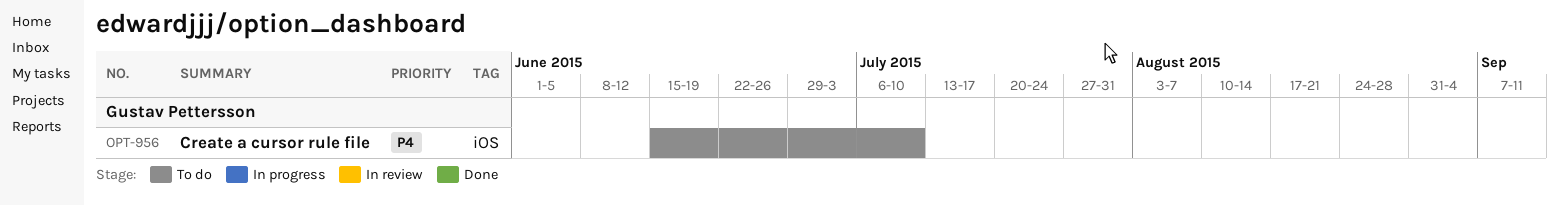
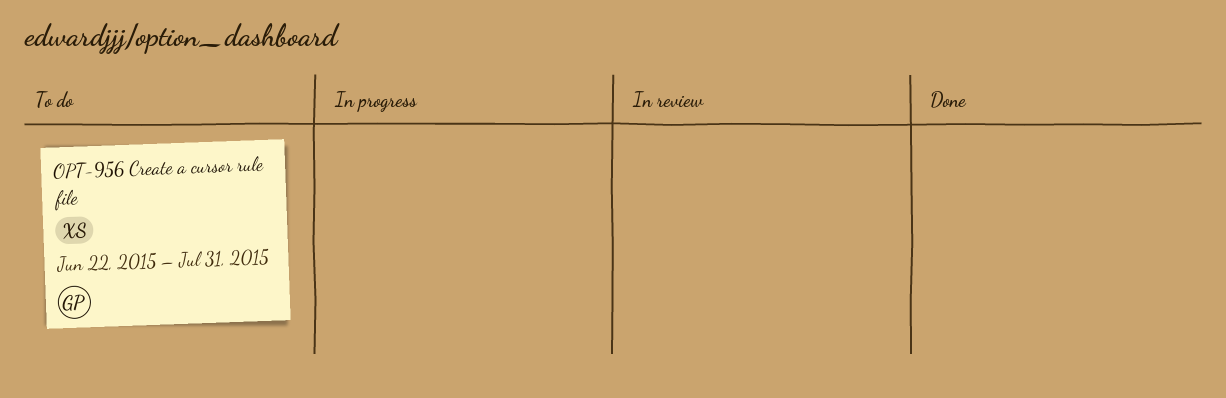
OPT-956, start: Jun 15 -> Jun 22
OPT-956, due: Jul 10 -> Jul 31

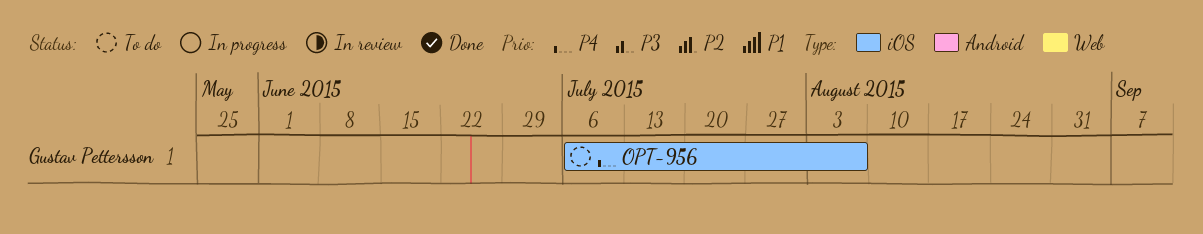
OPT-956, start: Jun 22 -> Jul 6
OPT-956, due: Jul 31 -> Aug 7

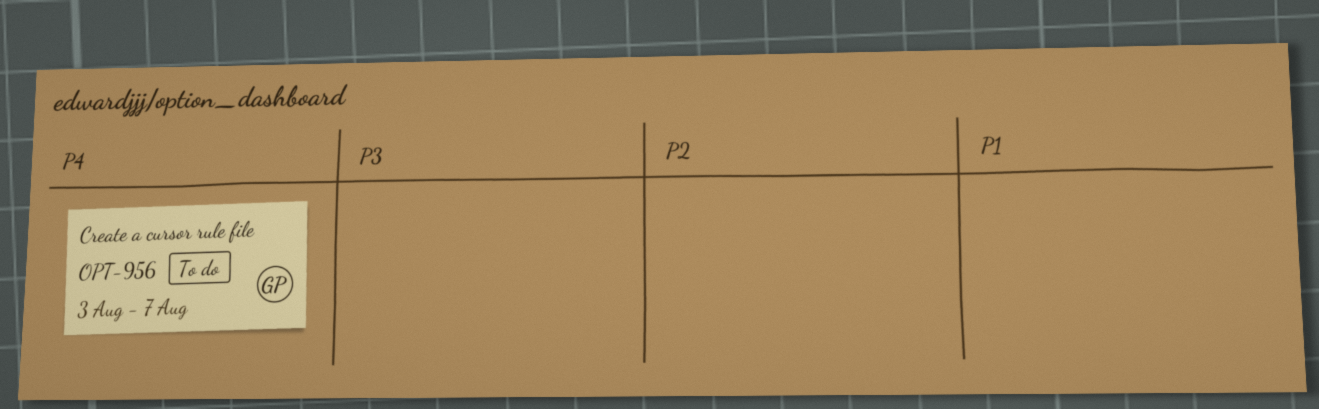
OPT-956, start: Jul 6 -> Aug 3

